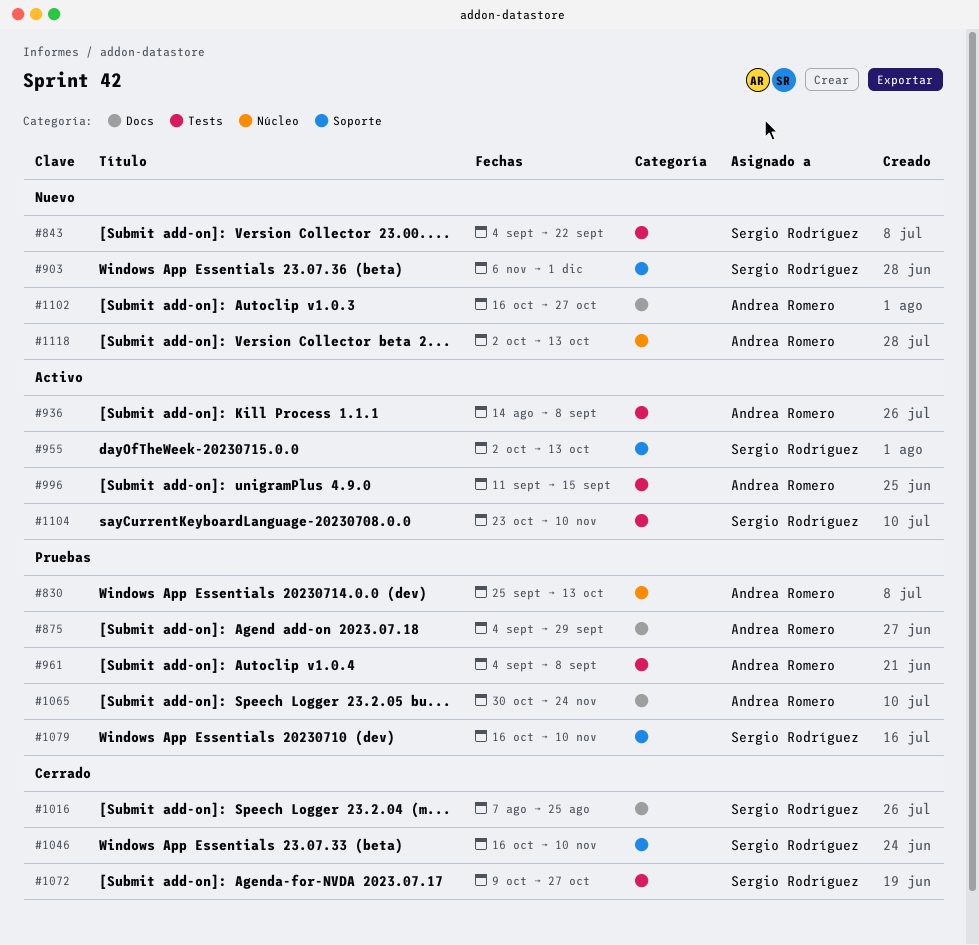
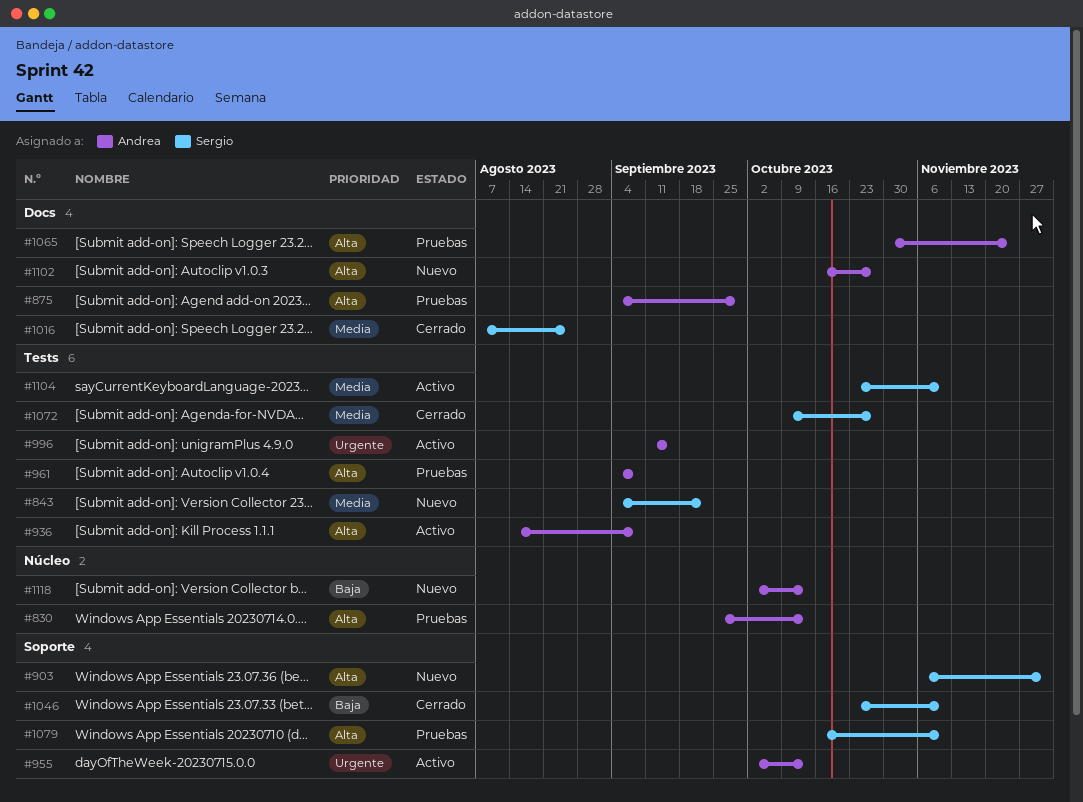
#955, owner: Sergio Rodríguez -> Andrea Romero
#1046, start: Oct 16 -> Oct 23

